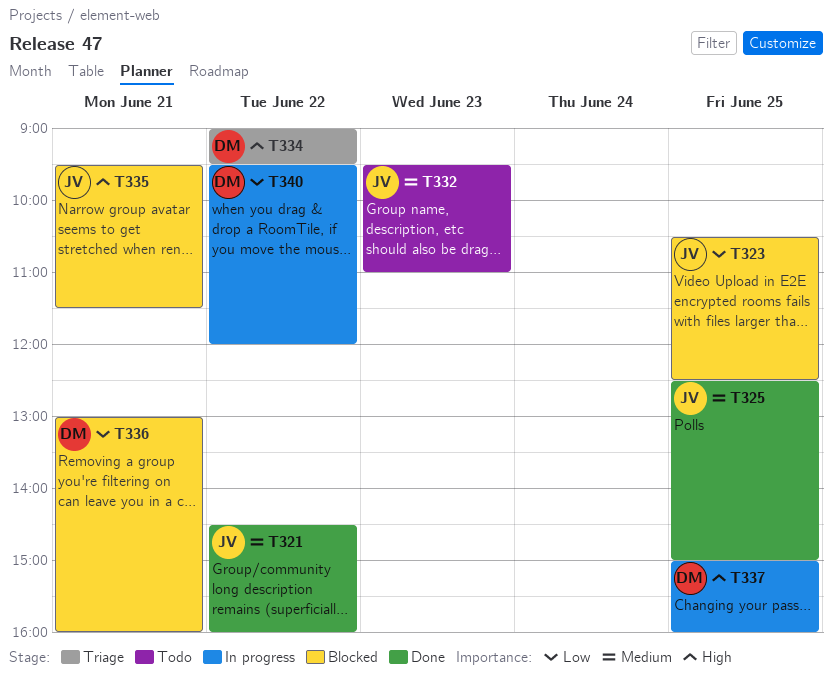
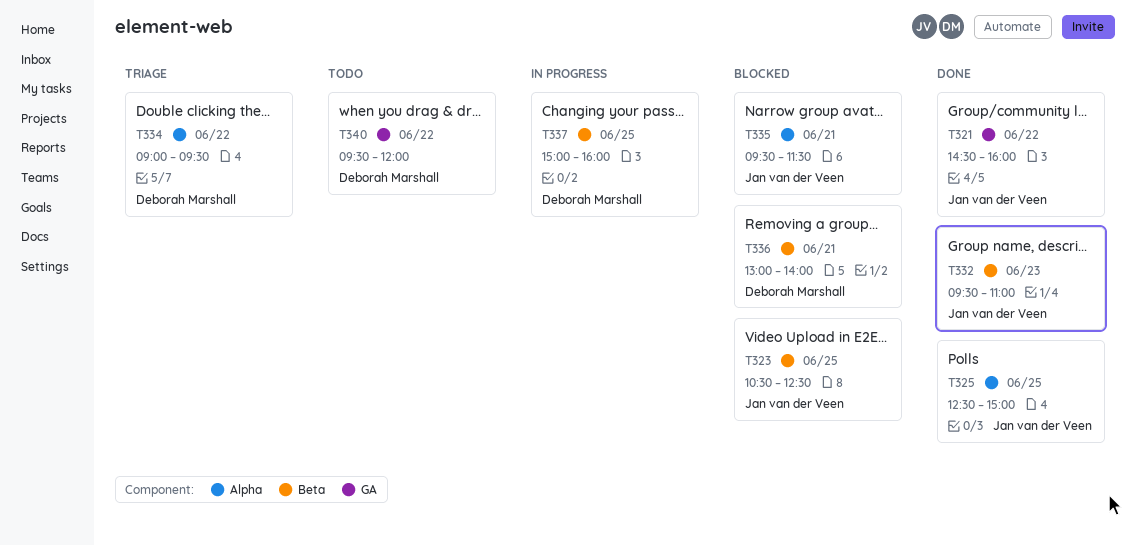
T332, status: Todo -> Done
T336, ends: 16:00 -> 14:00
T340, status: In progress -> Todo

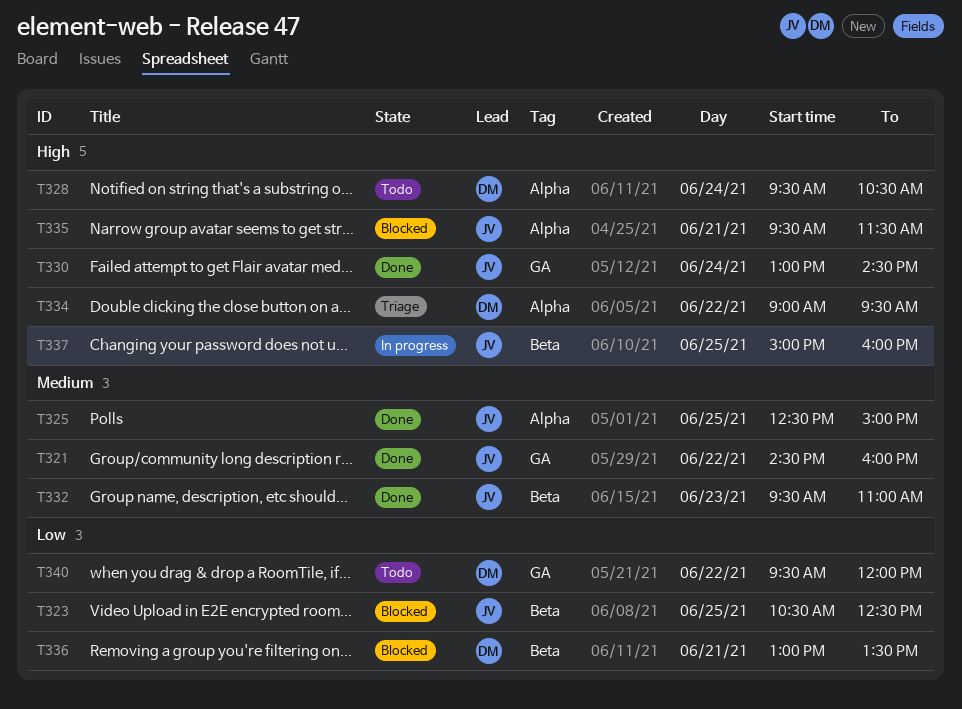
T328: none -> present
T330: none -> present
T336, ends: 14:00 -> 13:30
T337, owner: Deborah Marshall -> Jan van der Veen

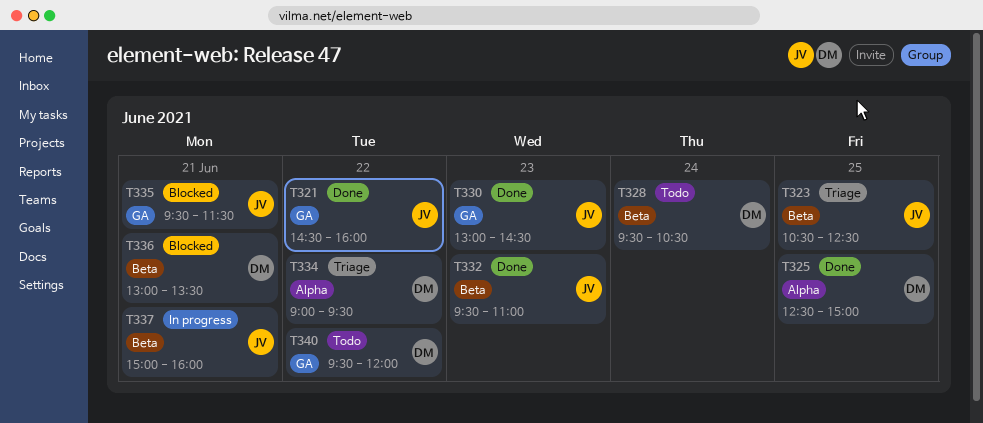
T323, status: Blocked -> Triage
T325, owner: JV -> DM
T328, label: Alpha -> Beta
T330, day: Jun 24 -> Jun 23
T335, label: Alpha -> GA
T337, day: Jun 25 -> Jun 21

